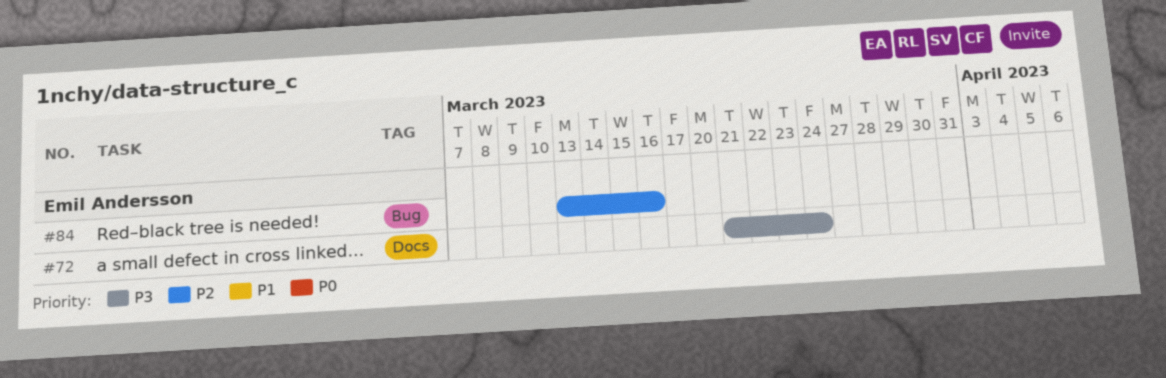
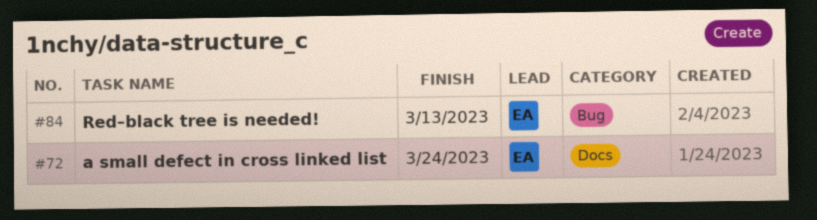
#84, due: Mar 16 -> Mar 13

